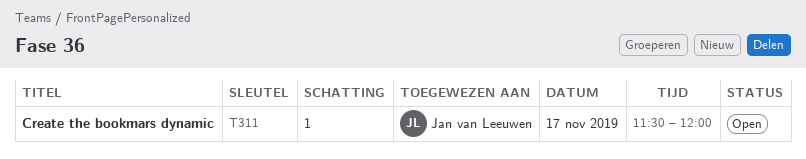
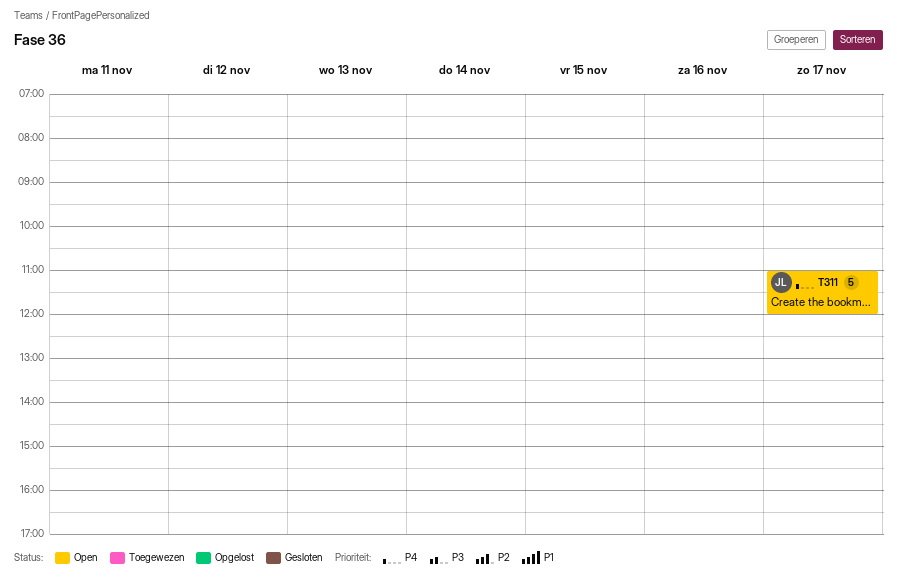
T311, estimate: 1 -> 5
T311, begins: 11:30 -> 11:00

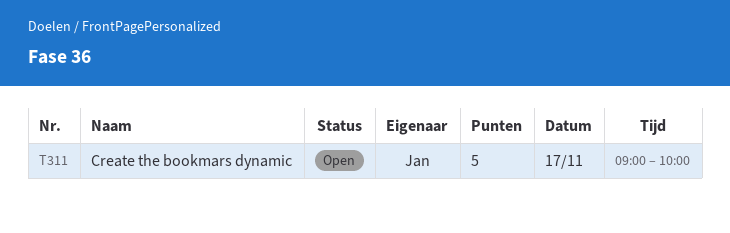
T311, begins: 11:00 -> 09:00
T311, ends: 12:00 -> 10:00

